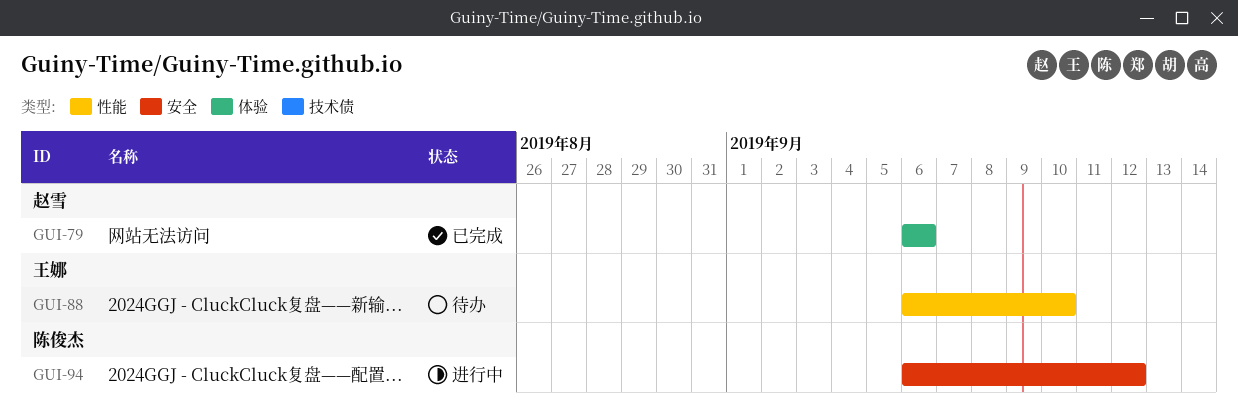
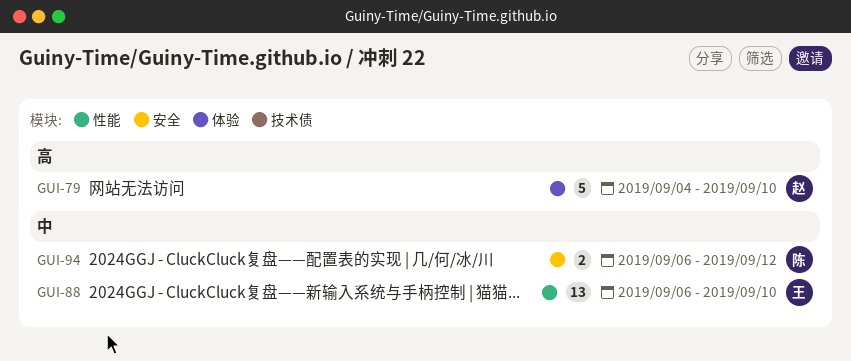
GUI-79, start: Sep 6 -> Sep 4
GUI-79, due: Sep 6 -> Sep 10

